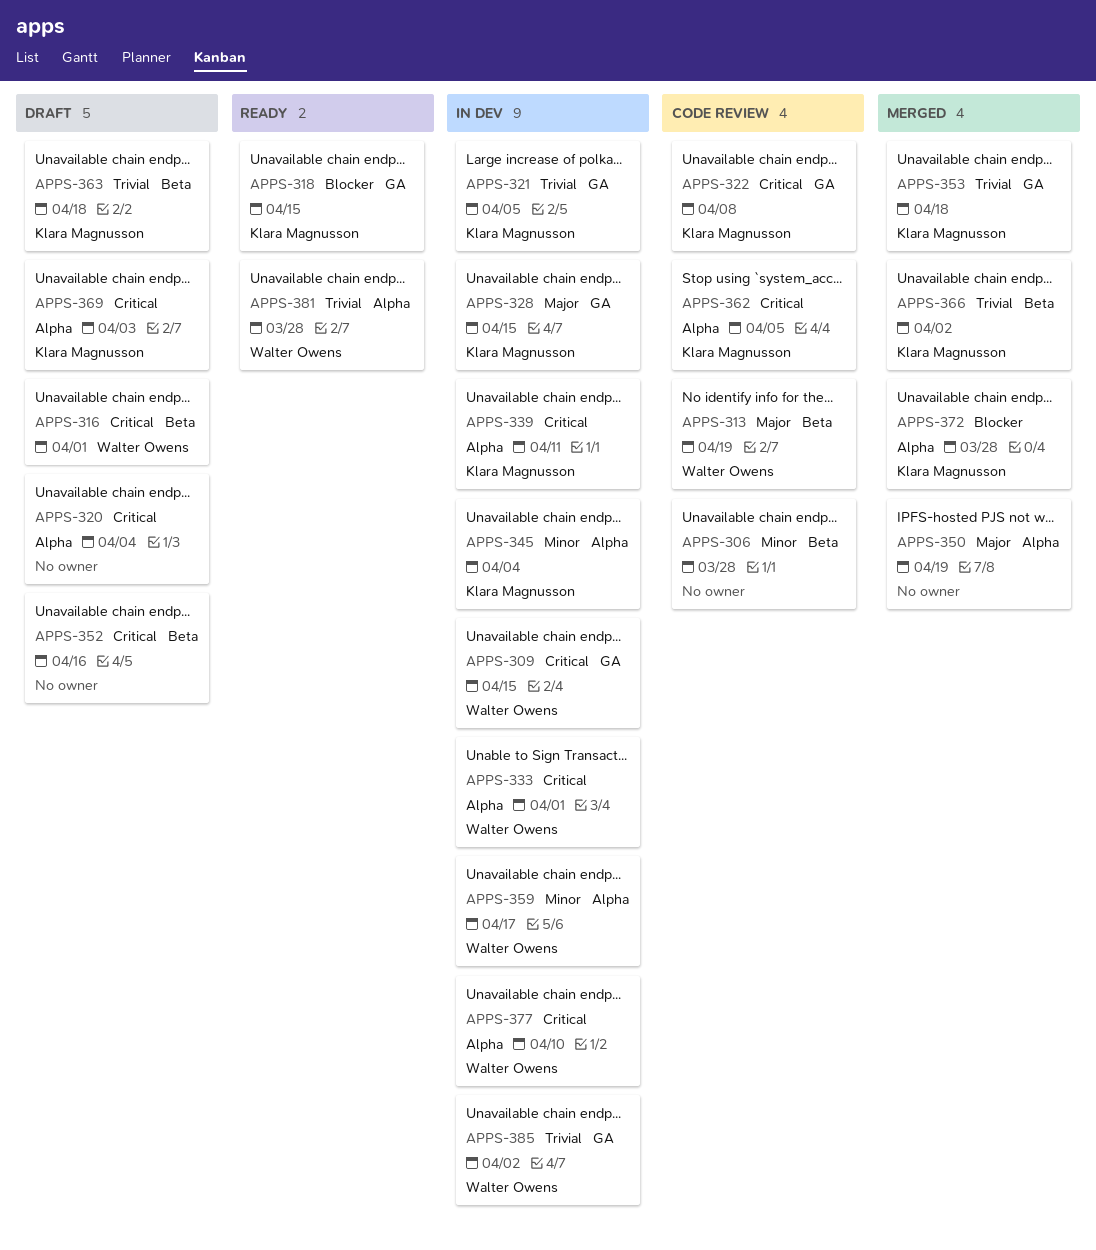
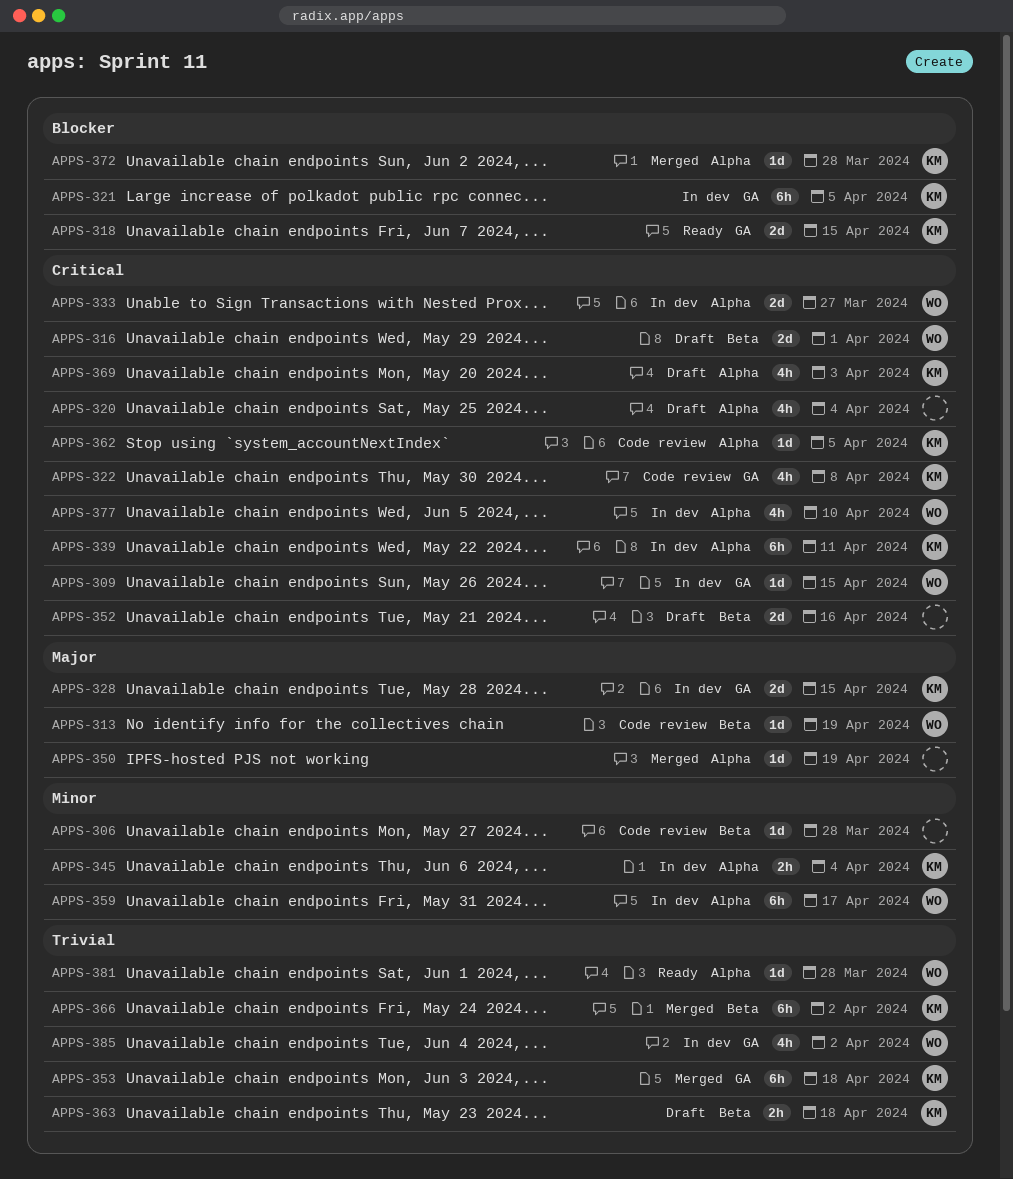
APPS-321, priority: Trivial -> Blocker
APPS-333, due: Apr 1 -> Mar 27

